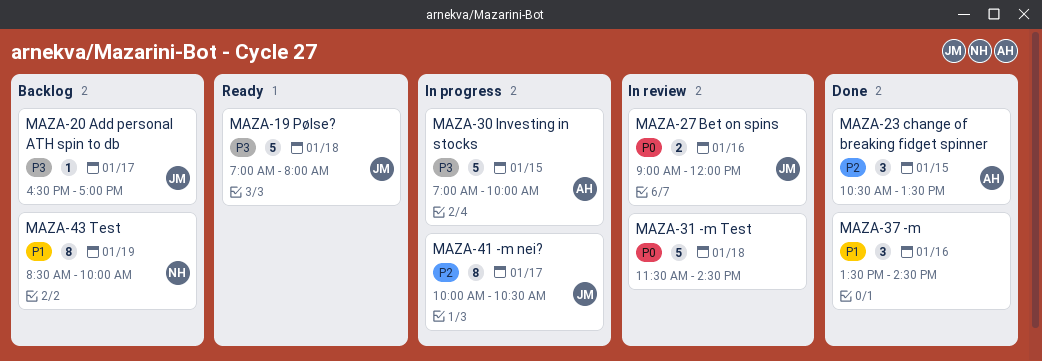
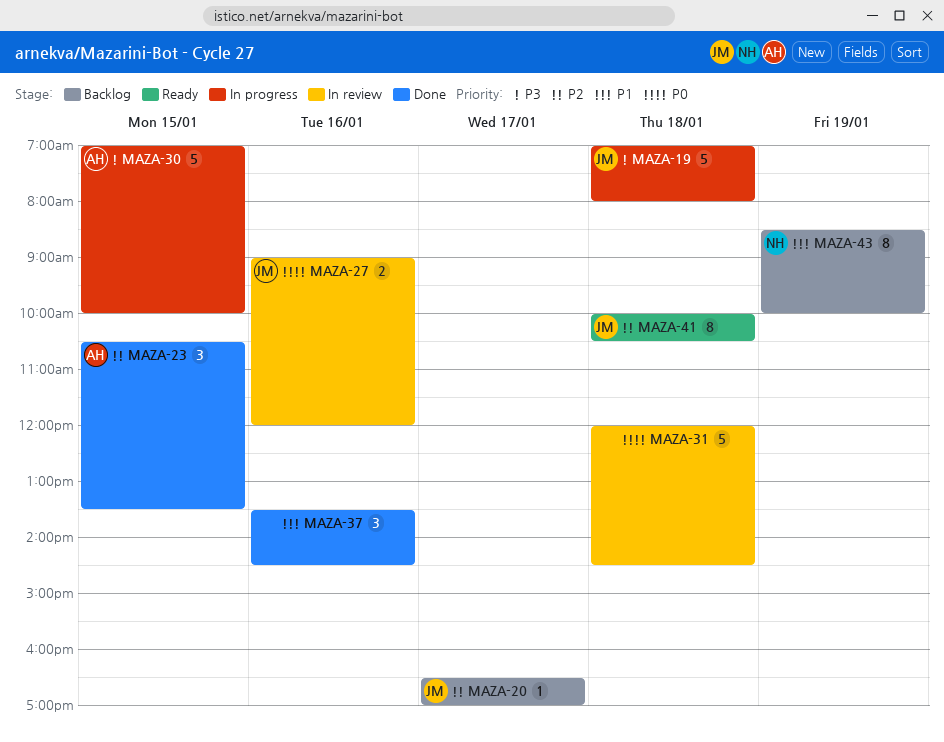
MAZA-19, status: Ready -> In progress
MAZA-20, priority: P3 -> P2
MAZA-31, begins: 11:30 -> 12:00
MAZA-41, status: In progress -> Ready
MAZA-41, day: Jan 17 -> Jan 18

